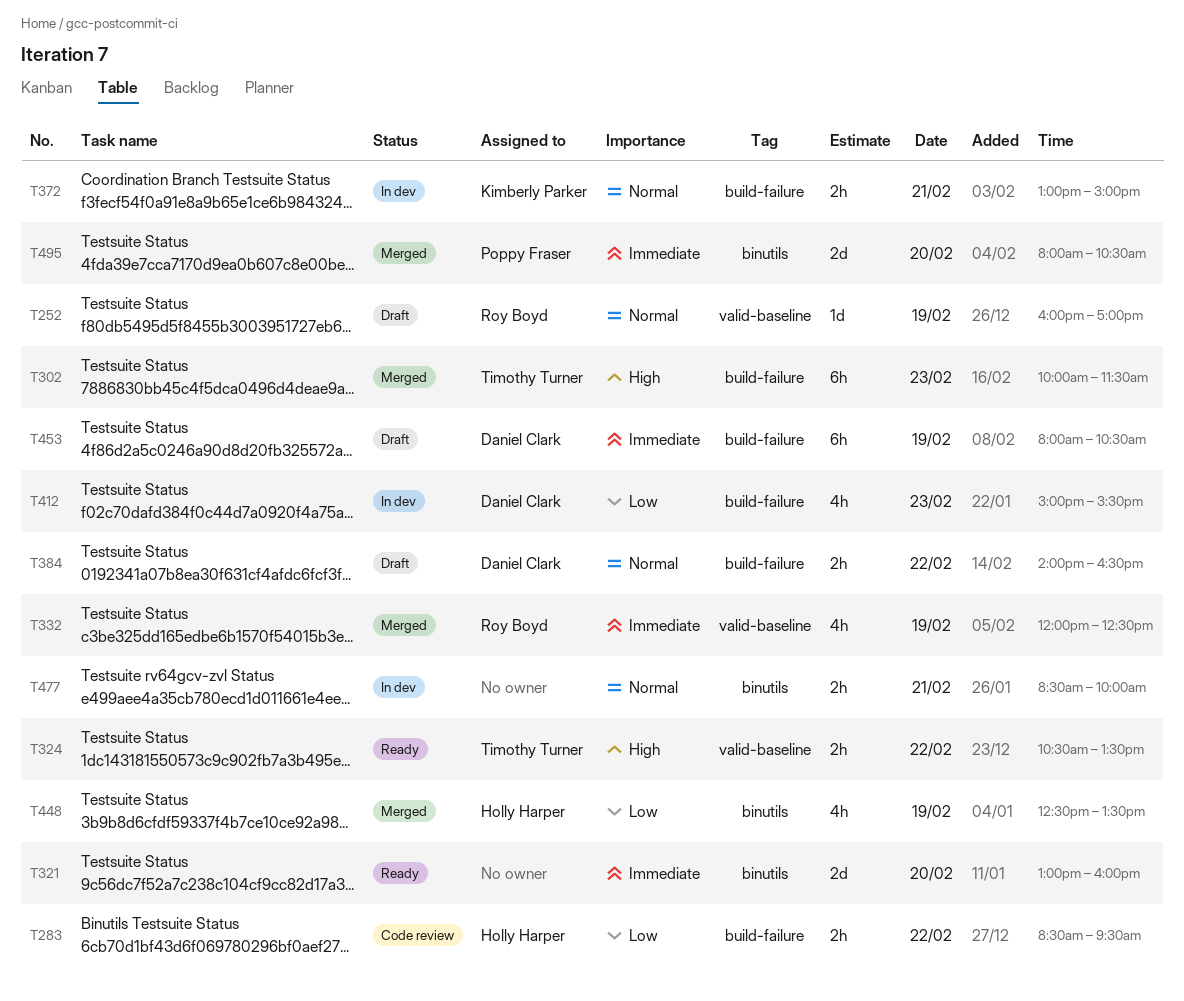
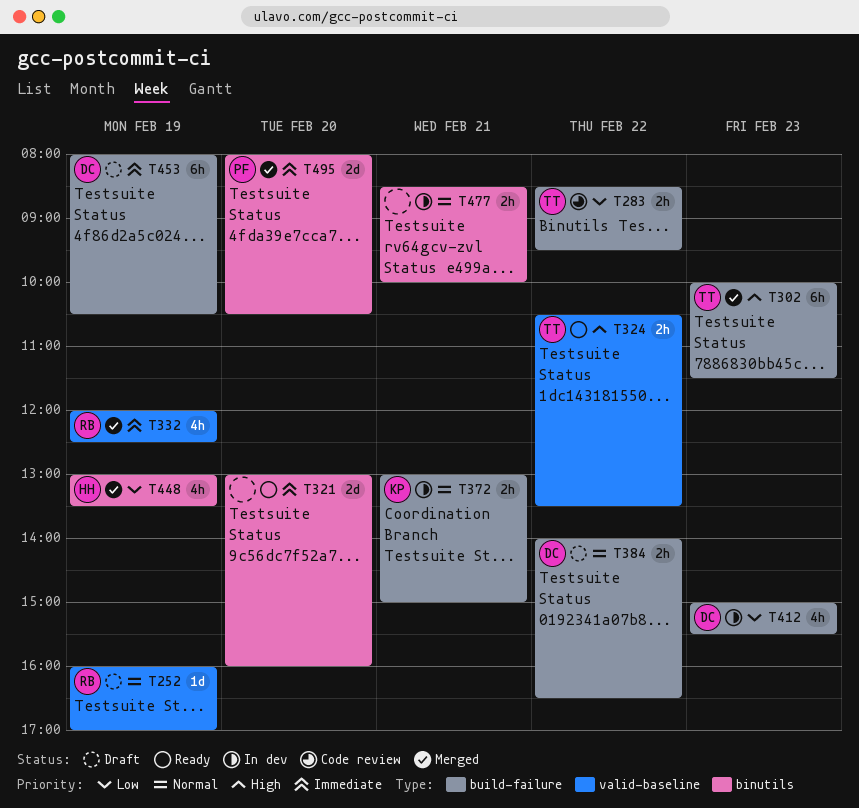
T283, owner: Holly Harper -> Timothy Turner
T448, begins: 12:30 -> 13:00

